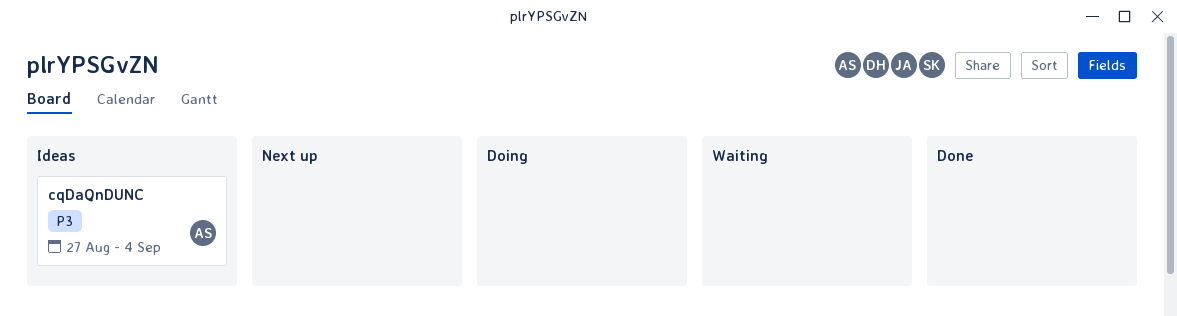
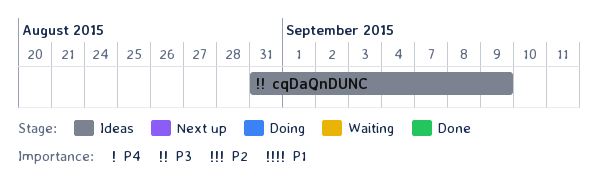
cqDaQnDUNC, start: Aug 27 -> Aug 31
cqDaQnDUNC, due: Sep 4 -> Sep 9

